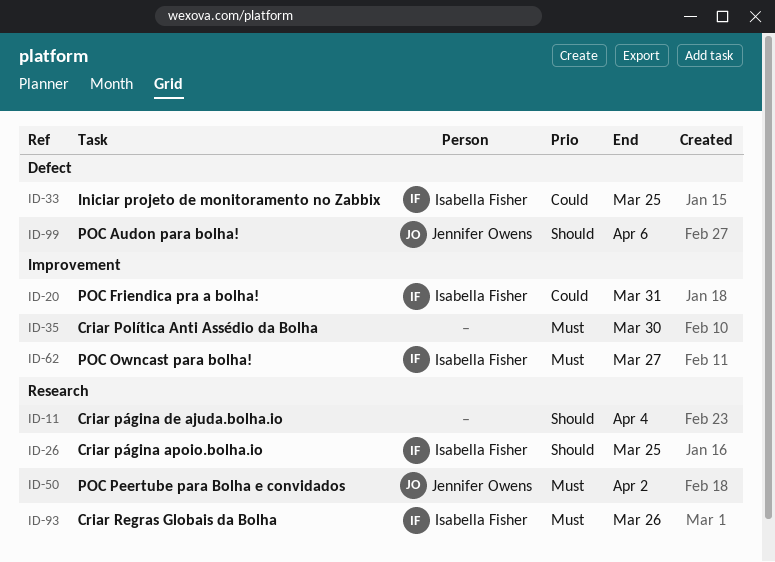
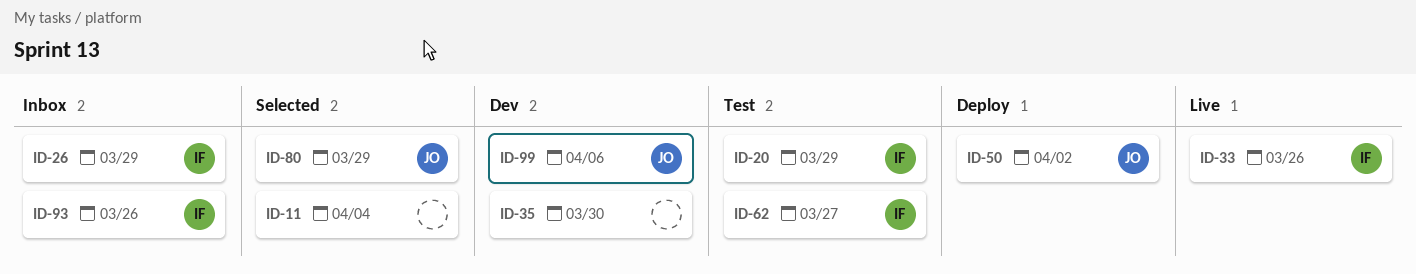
ID-20, due: Mar 31 -> Mar 29
ID-26, due: Mar 25 -> Mar 29
ID-33, due: Mar 25 -> Mar 26
ID-80: none -> present

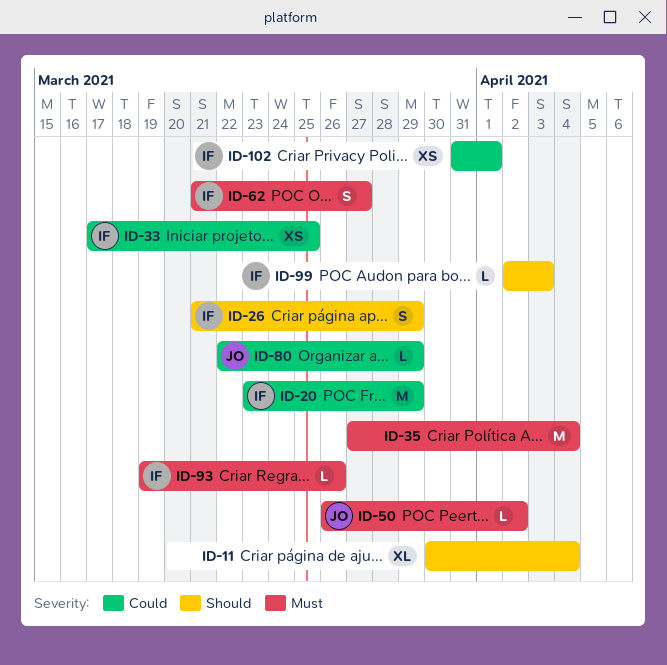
ID-33, due: Mar 26 -> Mar 25
ID-35, due: Mar 30 -> Apr 4
ID-99, owner: JO -> IF
ID-99, due: Apr 6 -> Apr 3
ID-102: none -> present

